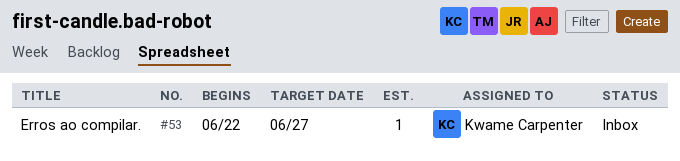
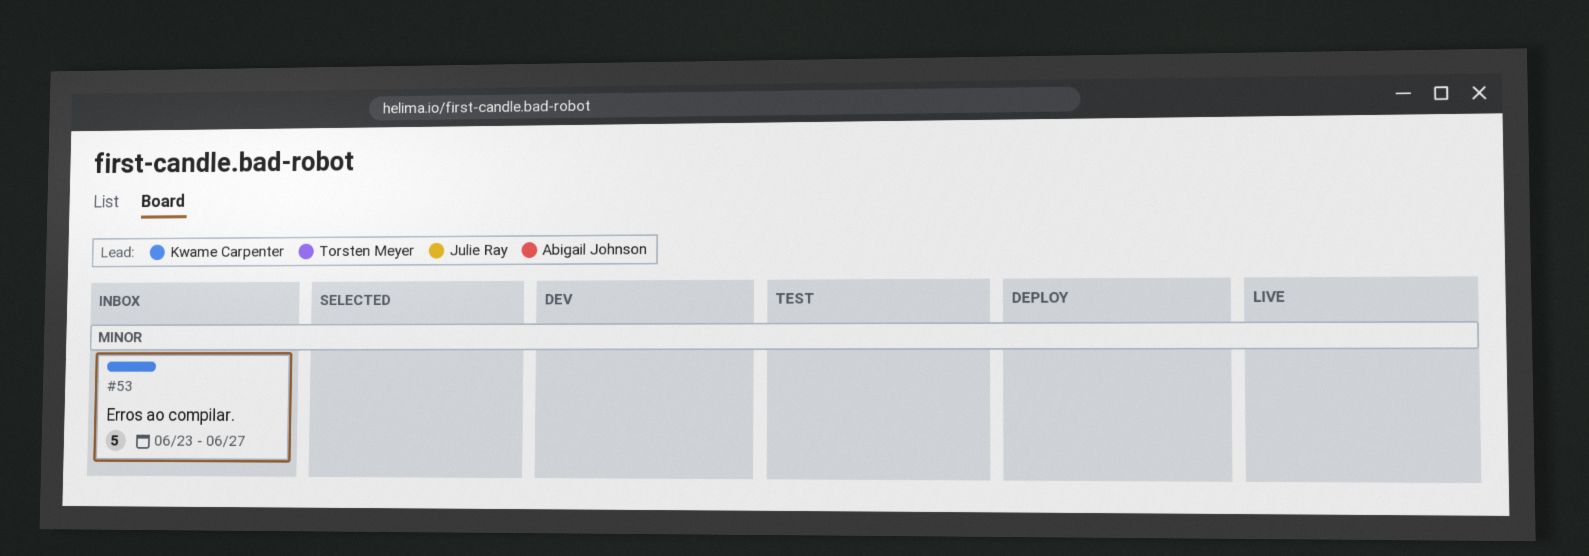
#53, estimate: 1 -> 5
#53, start: Jun 22 -> Jun 23

